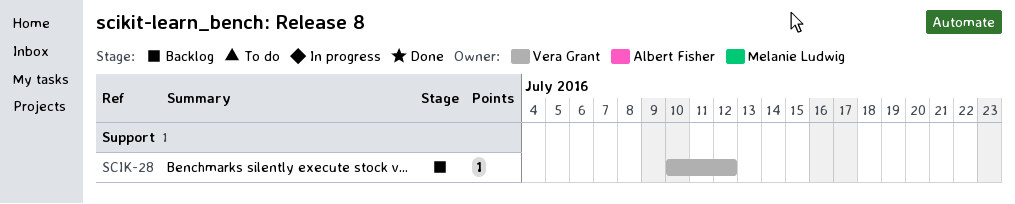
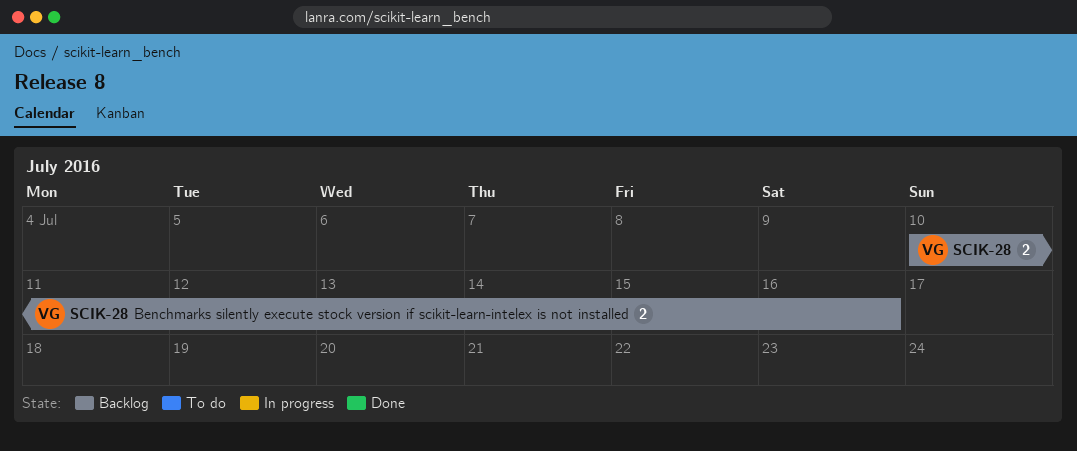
SCIK-28, estimate: 1 -> 2
SCIK-28, due: Jul 12 -> Jul 16

